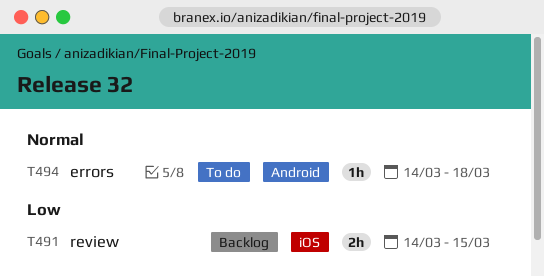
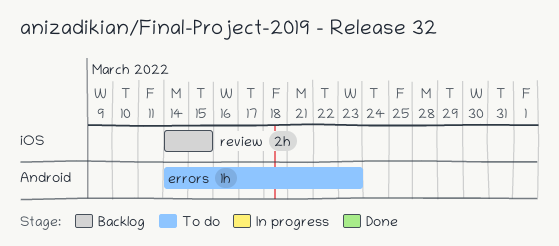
errors, due: Mar 18 -> Mar 23

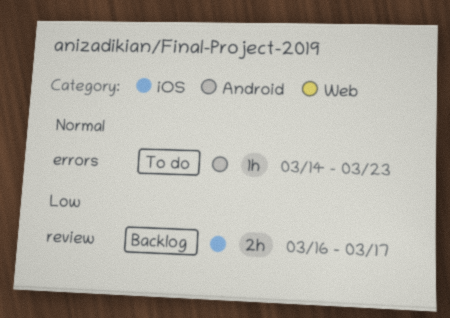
review, start: Mar 14 -> Mar 16
review, due: Mar 15 -> Mar 17

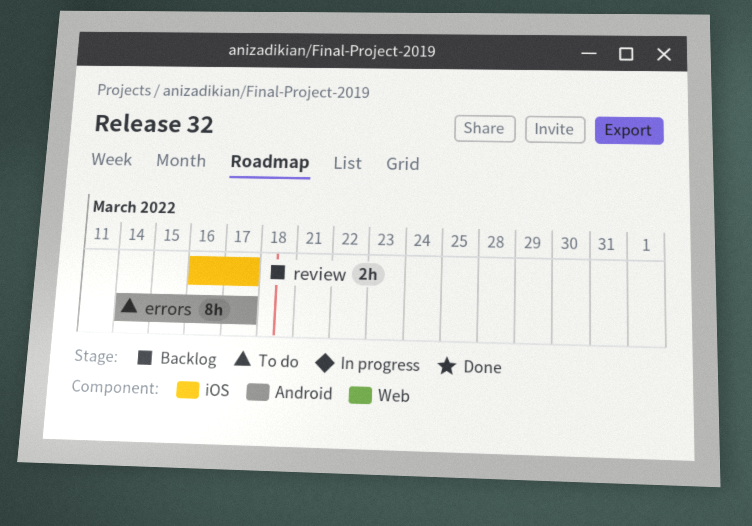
errors, estimate: 1h -> 8h
errors, due: Mar 23 -> Mar 17

